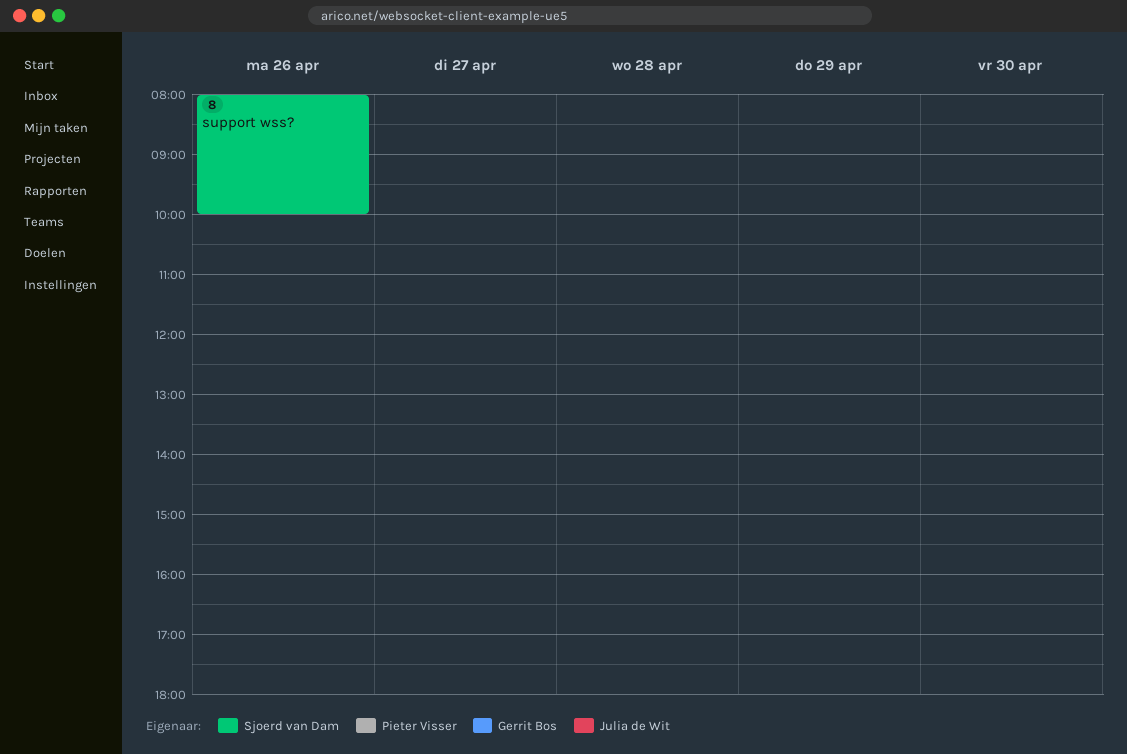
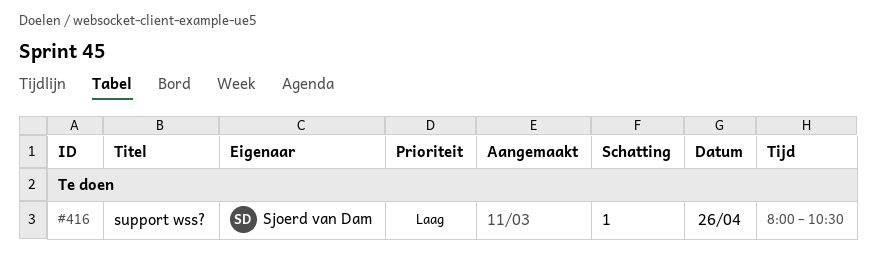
support wss?, estimate: 8 -> 1
support wss?, ends: 10:00 -> 10:30

